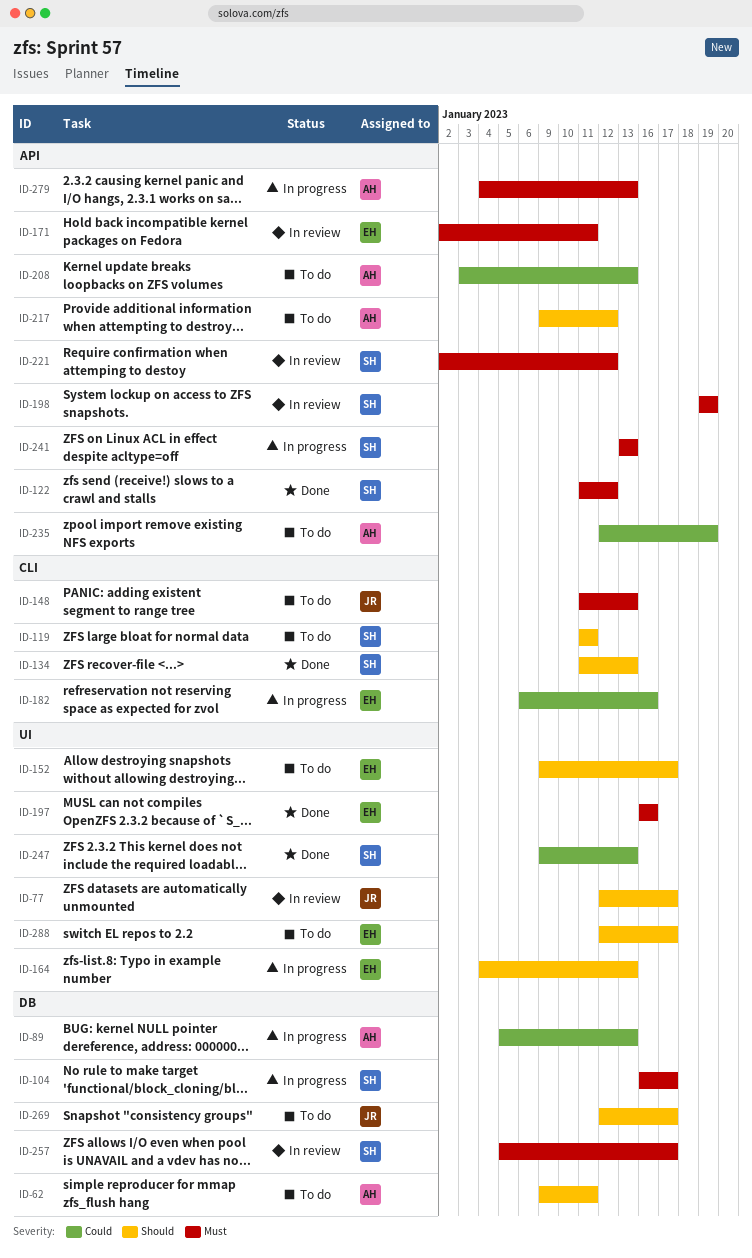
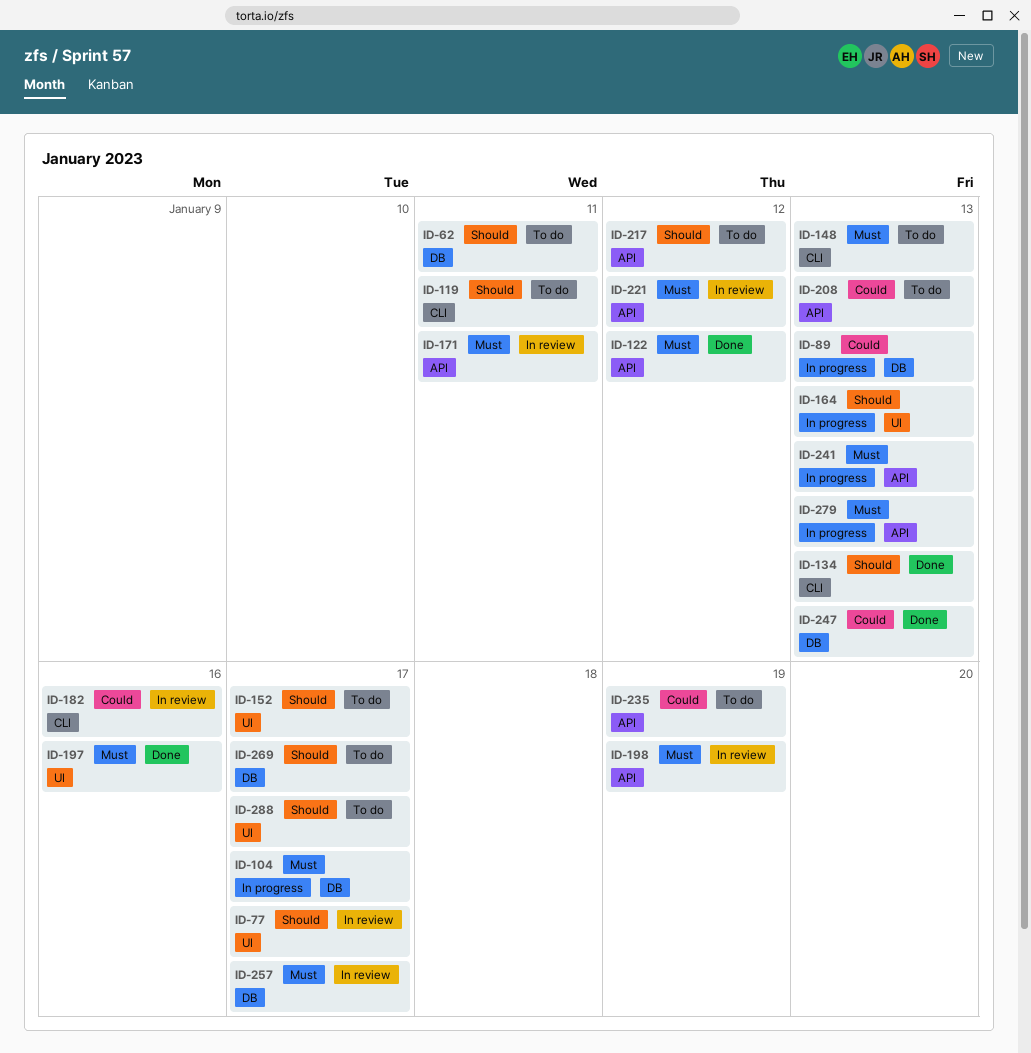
ID-182, status: In progress -> In review
ID-247, label: UI -> DB

